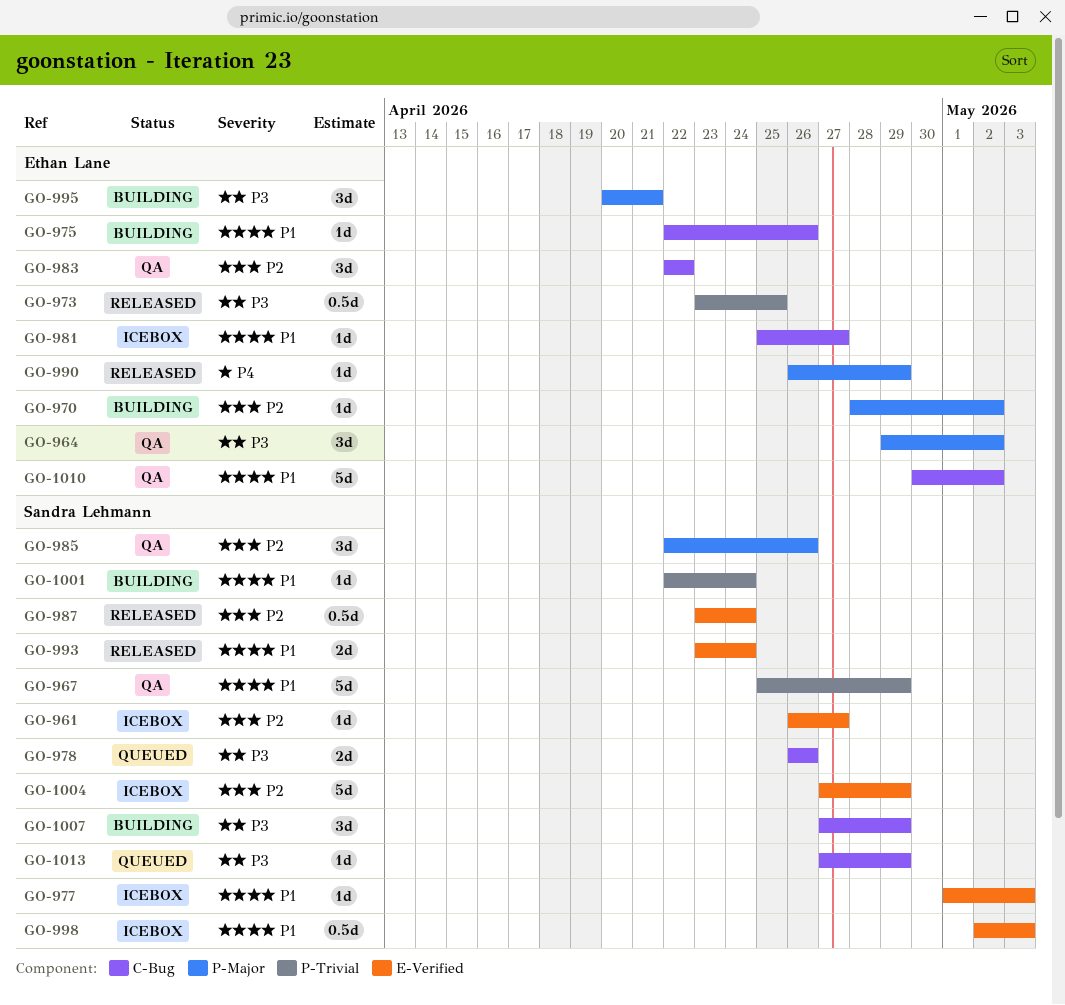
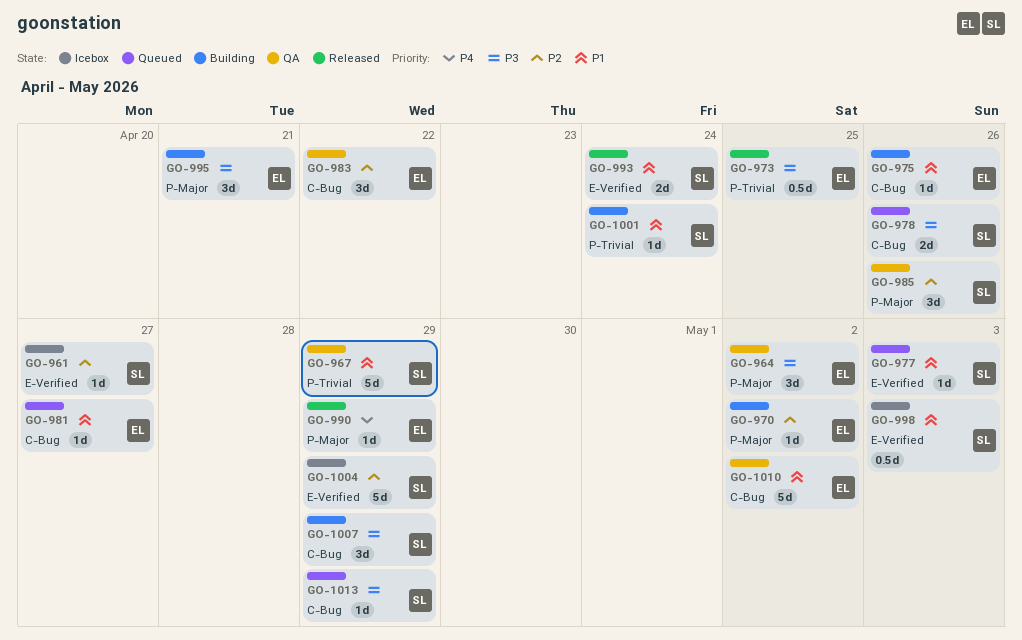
GO-977, status: Icebox -> Queued
GO-981, status: Icebox -> Queued
GO-987: present -> none

